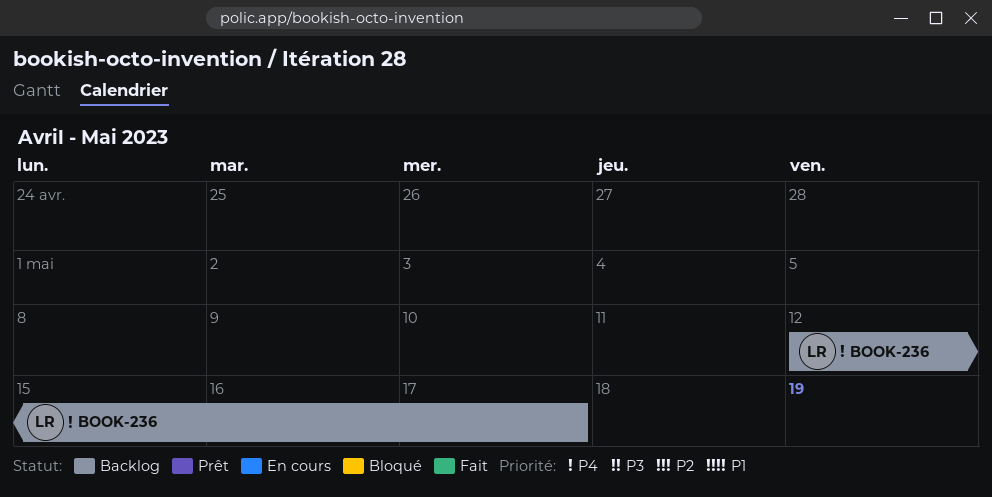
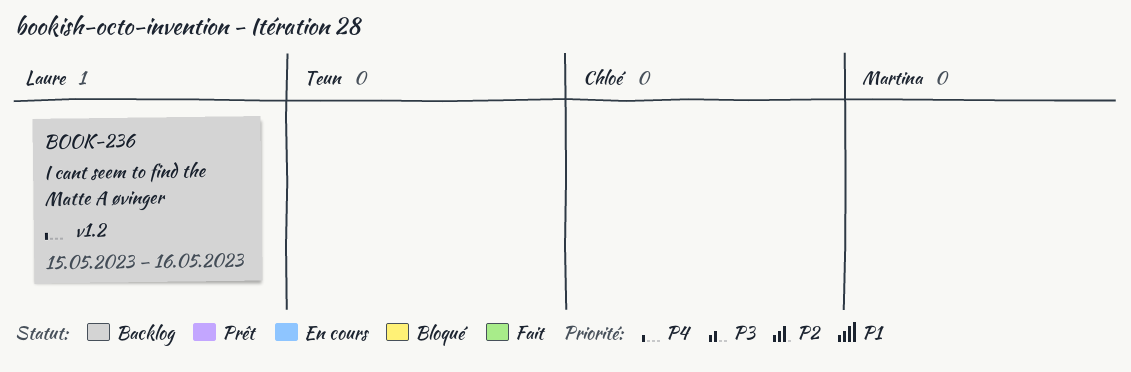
BOOK-236, start: May 12 -> May 15
BOOK-236, due: May 17 -> May 16

